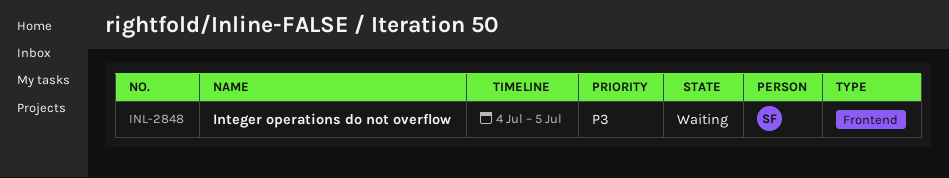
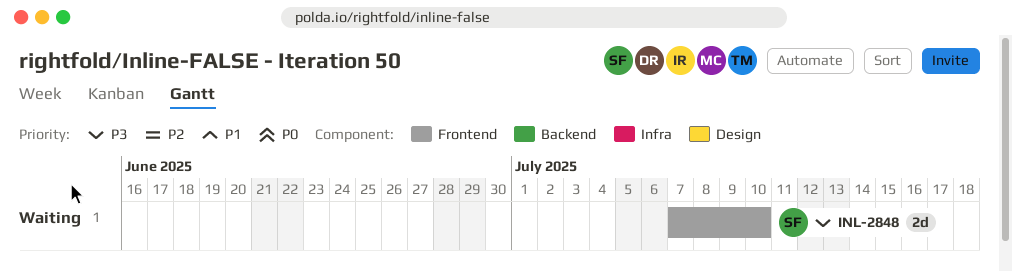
INL-2848, start: Jul 4 -> Jul 7
INL-2848, due: Jul 5 -> Jul 10

